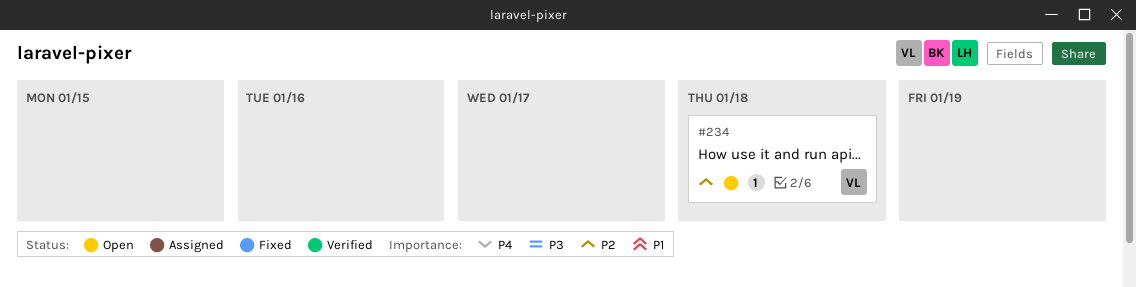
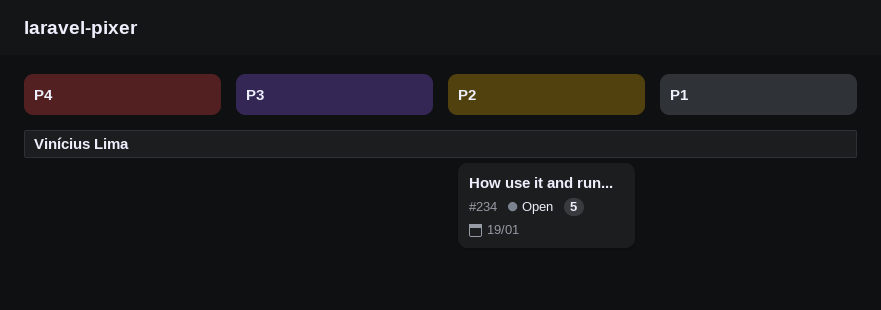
#234, estimate: 1 -> 5
#234, due: Jan 18 -> Jan 19

